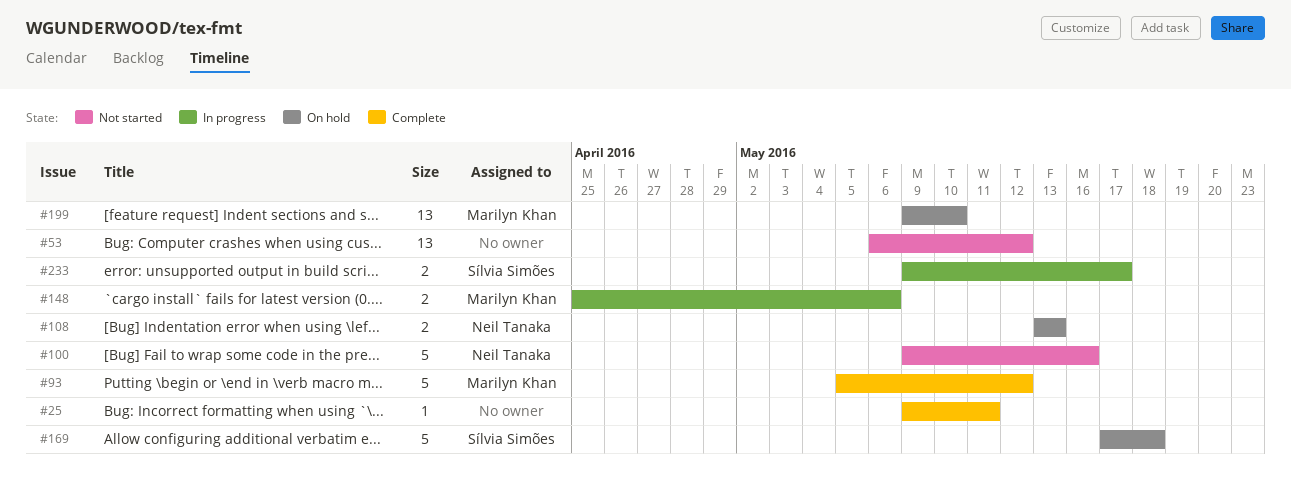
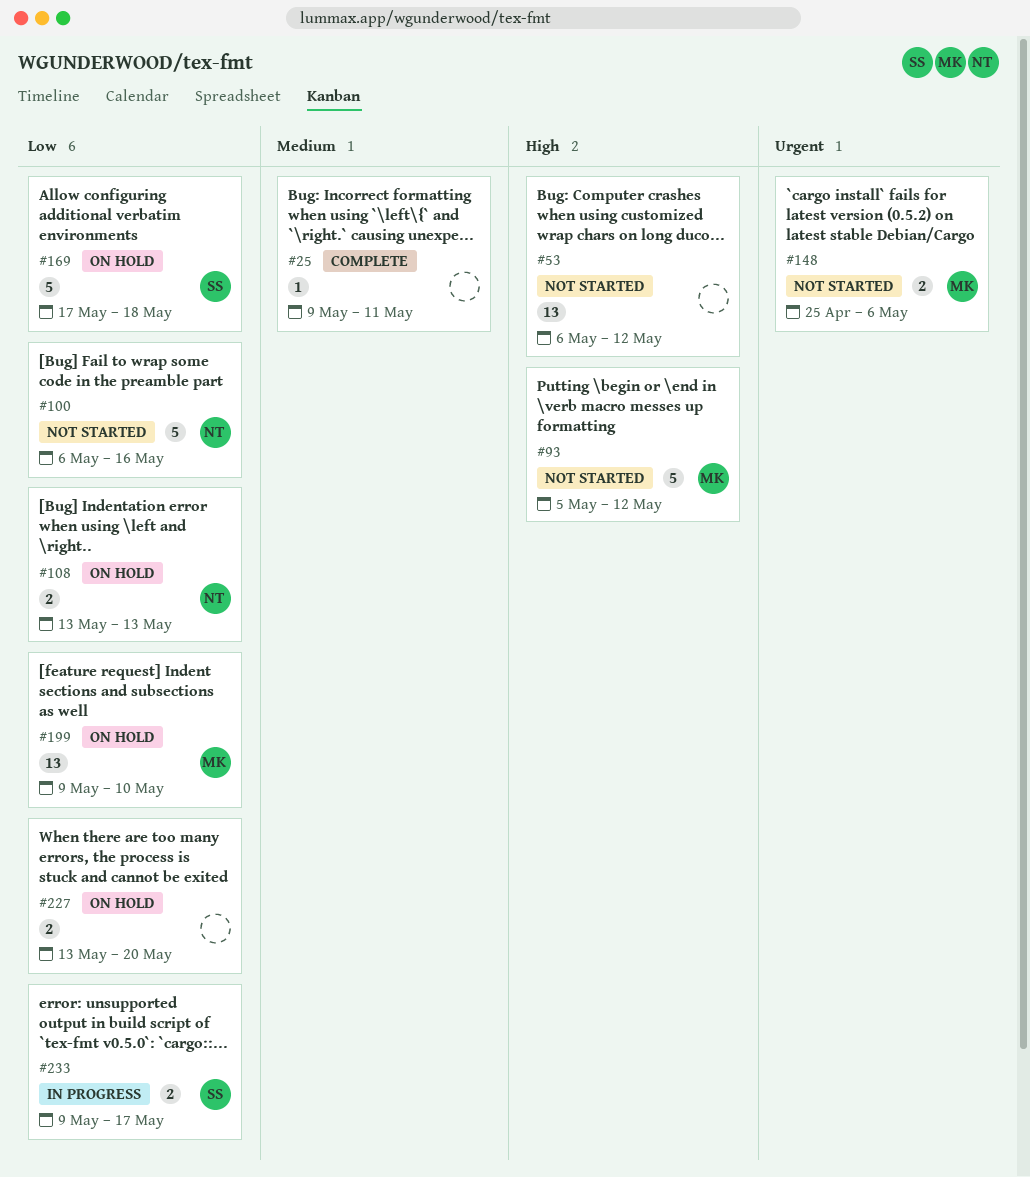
#93, status: Complete -> Not started
#100, start: May 9 -> May 6
#148, status: In progress -> Not started
#227: none -> present

